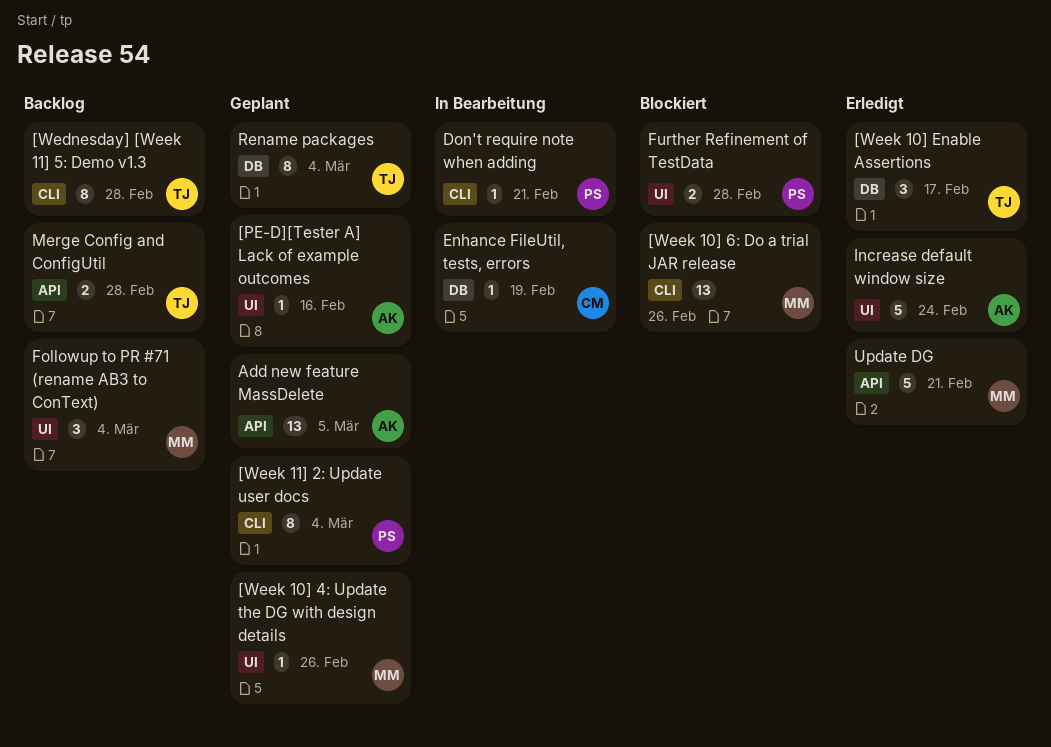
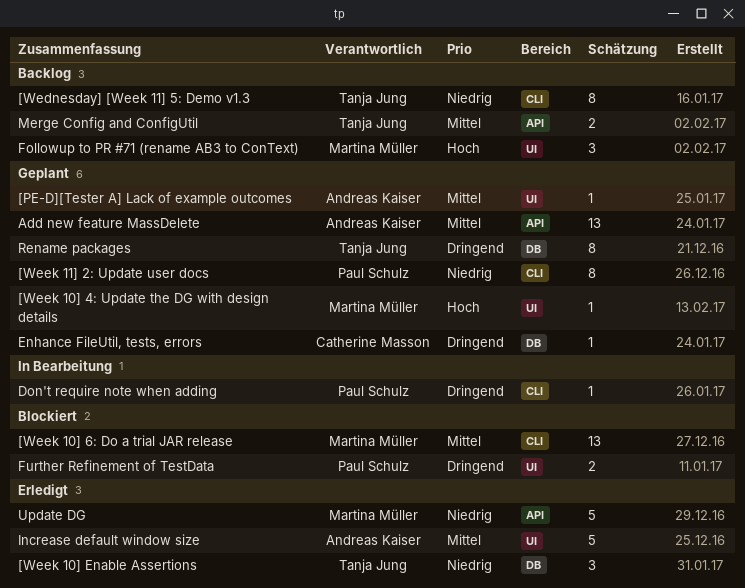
Enhance FileUtil, tests, errors, status: In Bearbeitung -> Geplant

